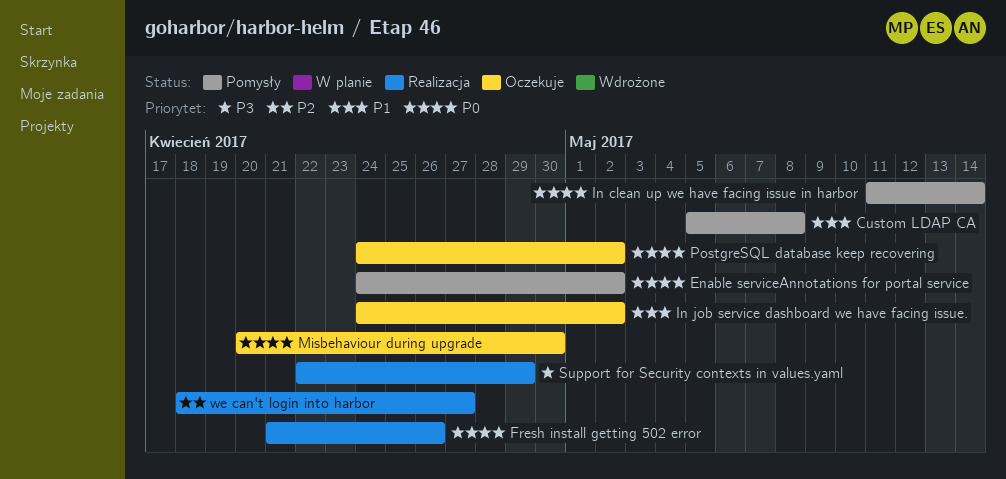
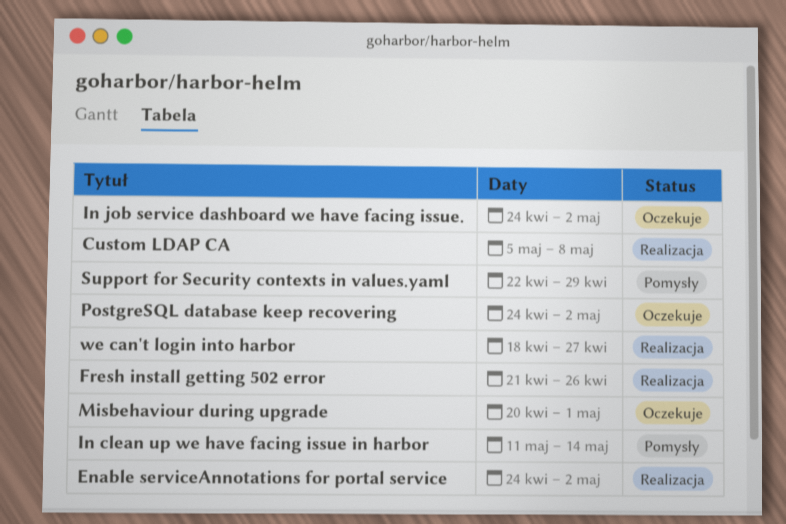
Custom LDAP CA, status: Pomysły -> Realizacja
Enable serviceAnnotations for portal service, status: Pomysły -> Realizacja
Misbehaviour during upgrade, due: Apr 30 -> May 1
Support for Security contexts in values.yaml, status: Realizacja -> Pomysły

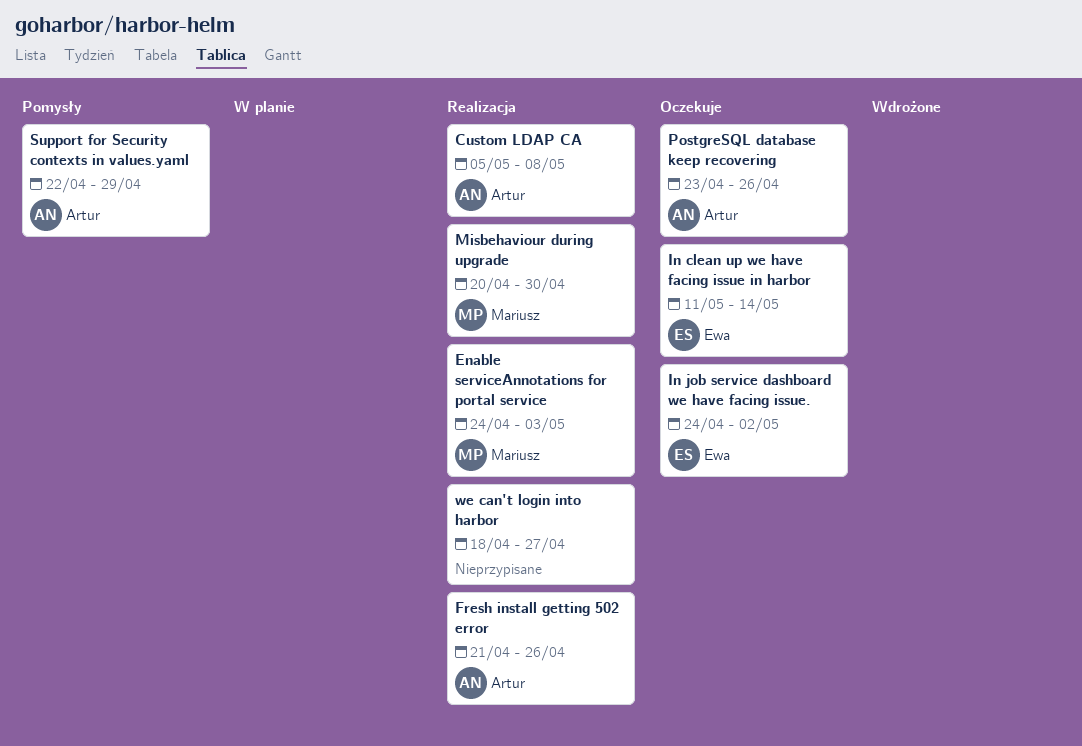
Enable serviceAnnotations for portal service, due: May 2 -> May 3
In clean up we have facing issue in harbor, status: Pomysły -> Oczekuje
Misbehaviour during upgrade, status: Oczekuje -> Realizacja
Misbehaviour during upgrade, due: May 1 -> Apr 30
PostgreSQL database keep recovering, start: Apr 24 -> Apr 23
PostgreSQL database keep recovering, due: May 2 -> Apr 26

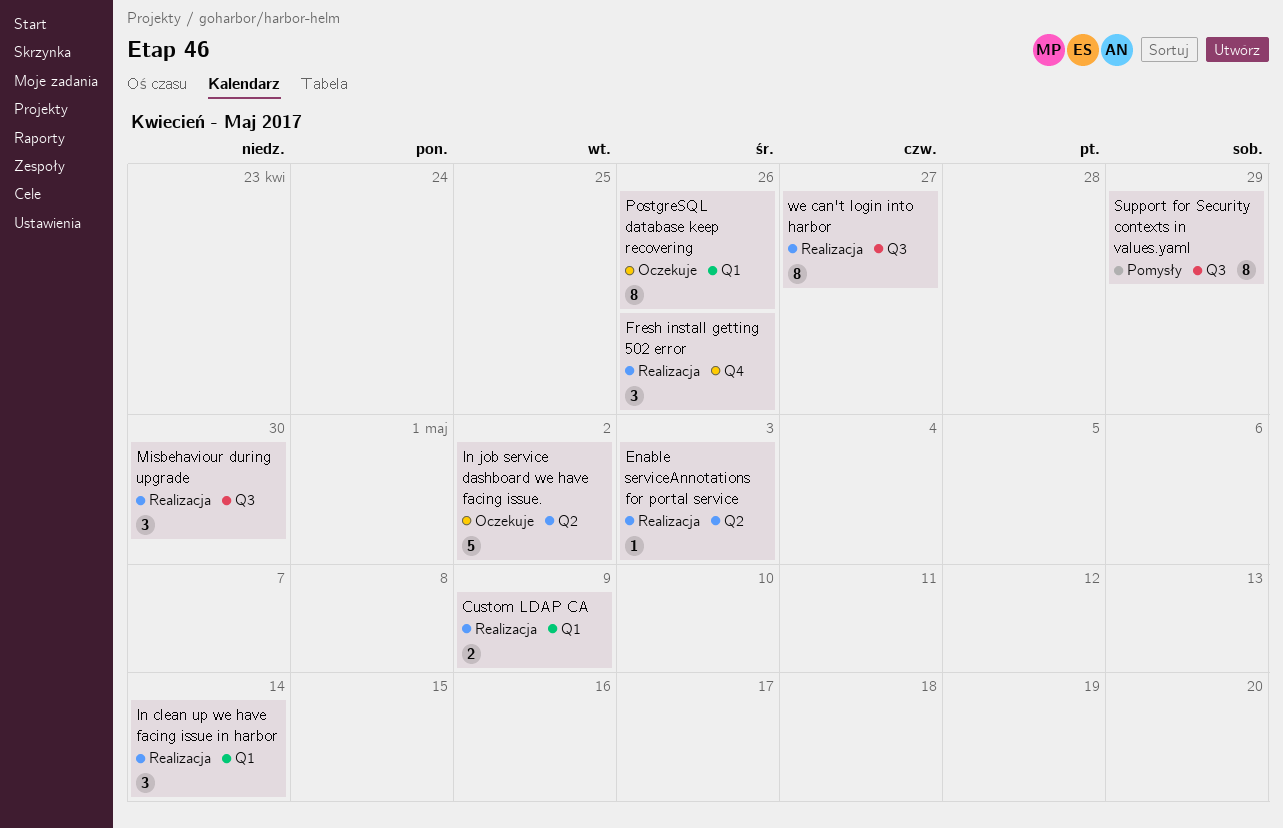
Custom LDAP CA, due: May 8 -> May 9
In clean up we have facing issue in harbor, status: Oczekuje -> Realizacja

